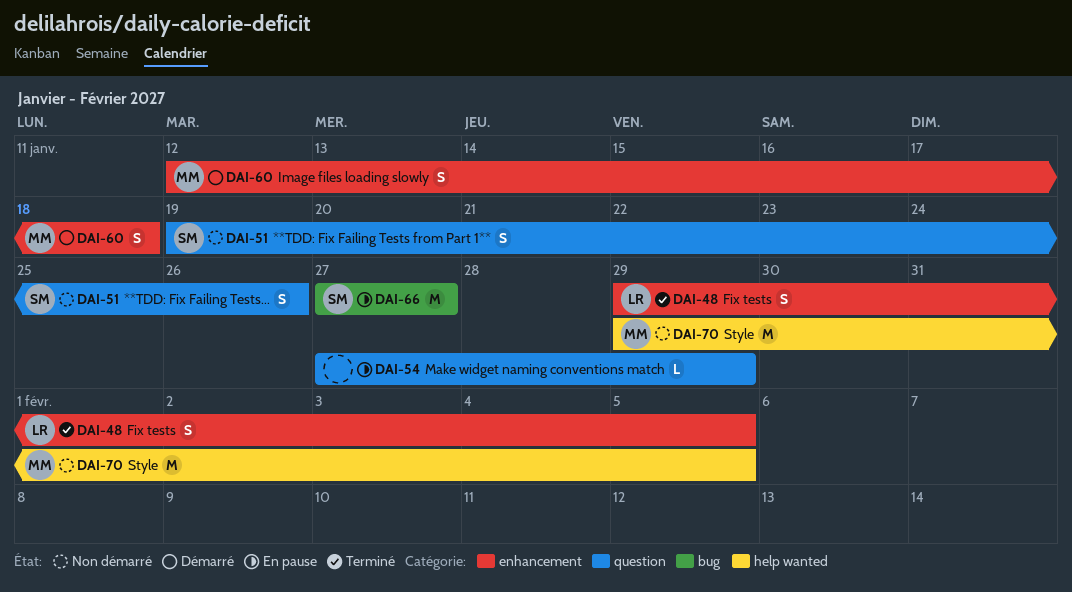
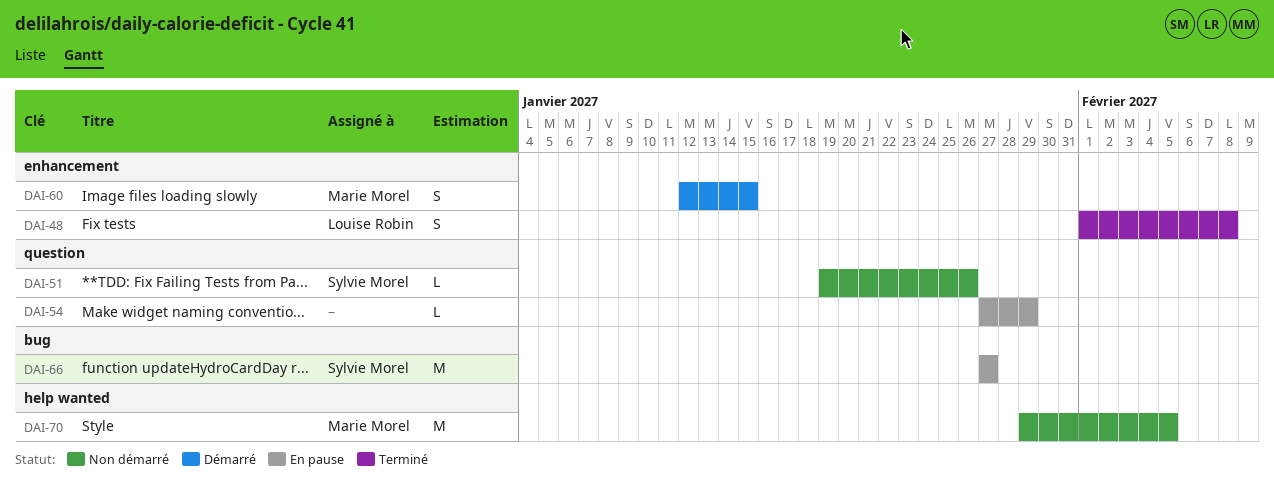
DAI-48, start: Jan 29 -> Feb 1
DAI-48, due: Feb 5 -> Feb 8
DAI-51, estimate: S -> L
DAI-60, due: Jan 18 -> Jan 15

